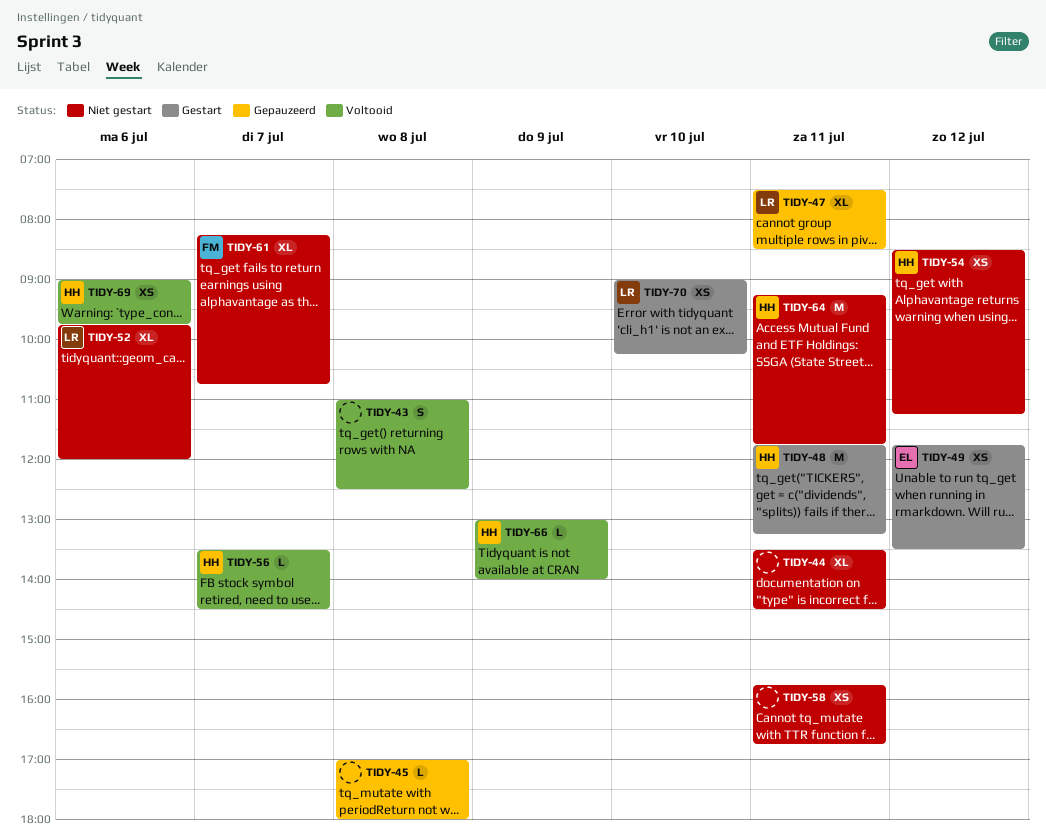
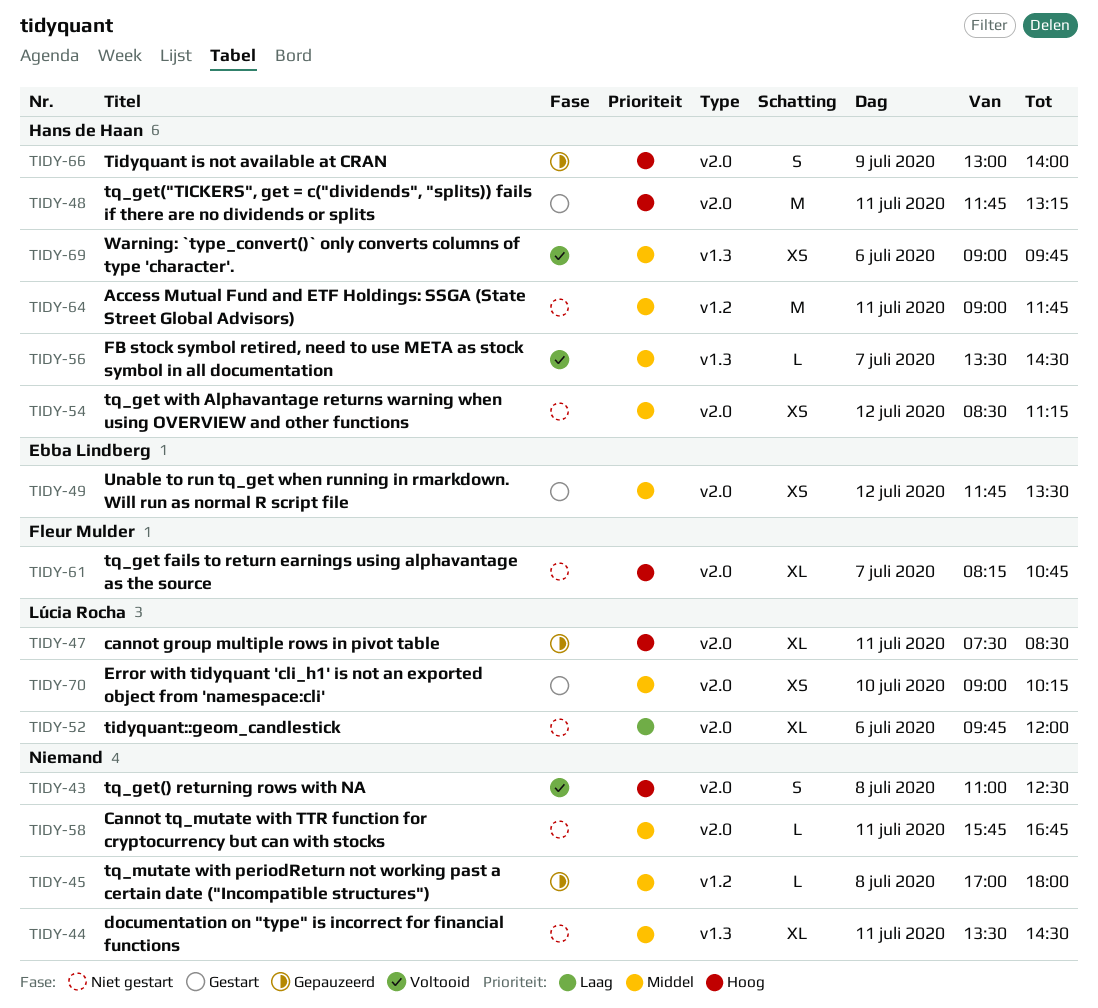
TIDY-58, estimate: XS -> L
TIDY-64, begins: 09:15 -> 09:00
TIDY-66, status: Voltooid -> Gepauzeerd
TIDY-66, estimate: L -> S

